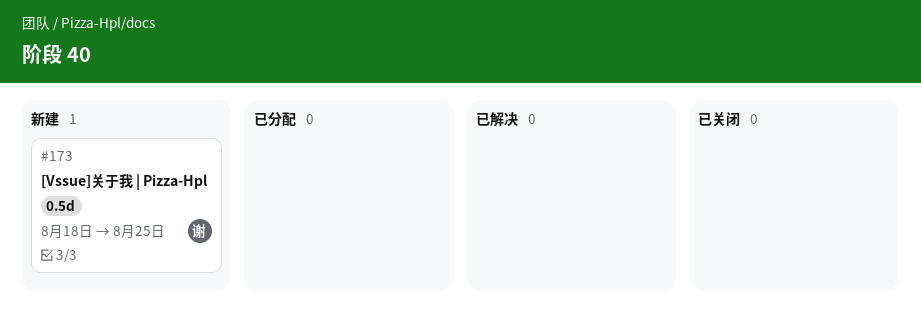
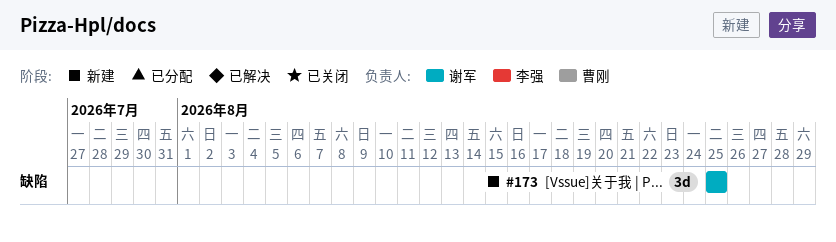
#173, estimate: 0.5d -> 3d
#173, start: Aug 18 -> Aug 25

